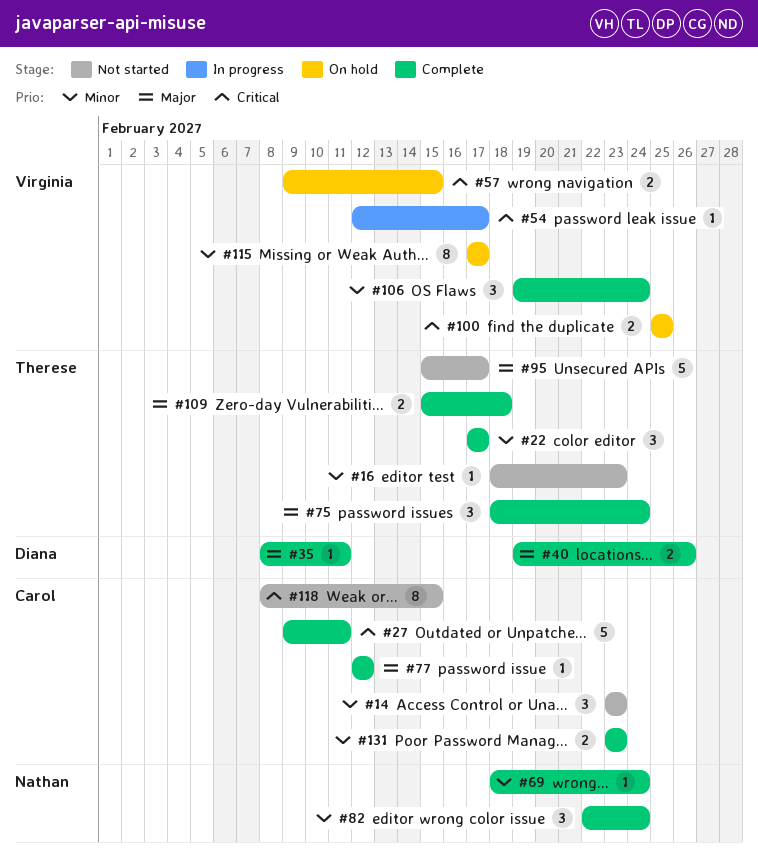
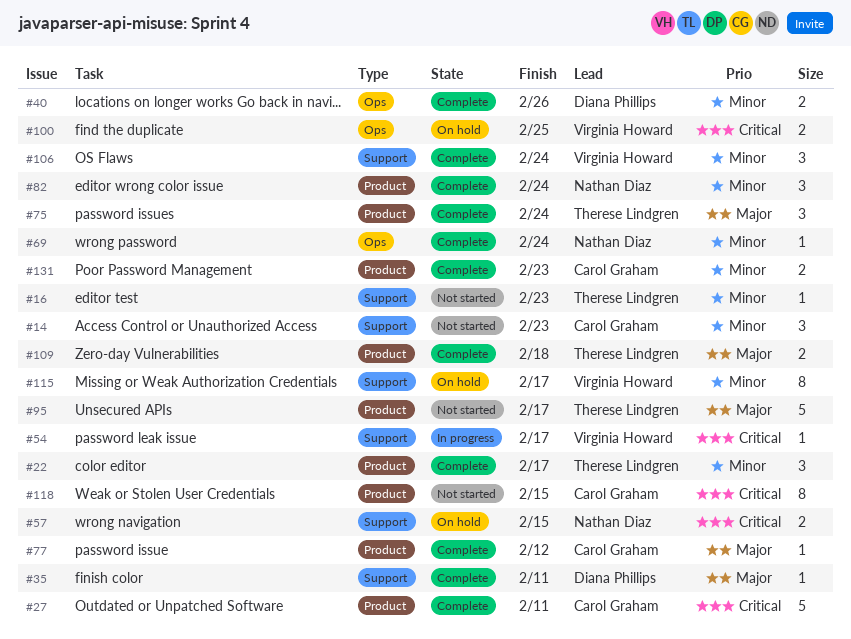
#40, priority: Major -> Minor
#57, owner: Virginia Howard -> Nathan Diaz

